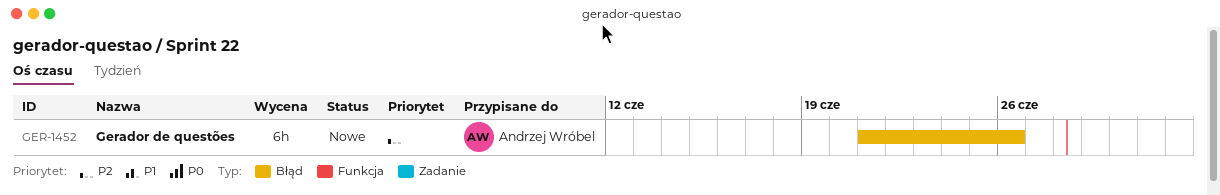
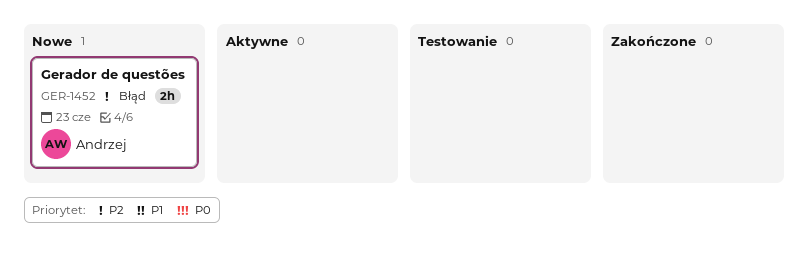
GER-1452, estimate: 6h -> 2h
GER-1452, due: Jun 26 -> Jun 23

